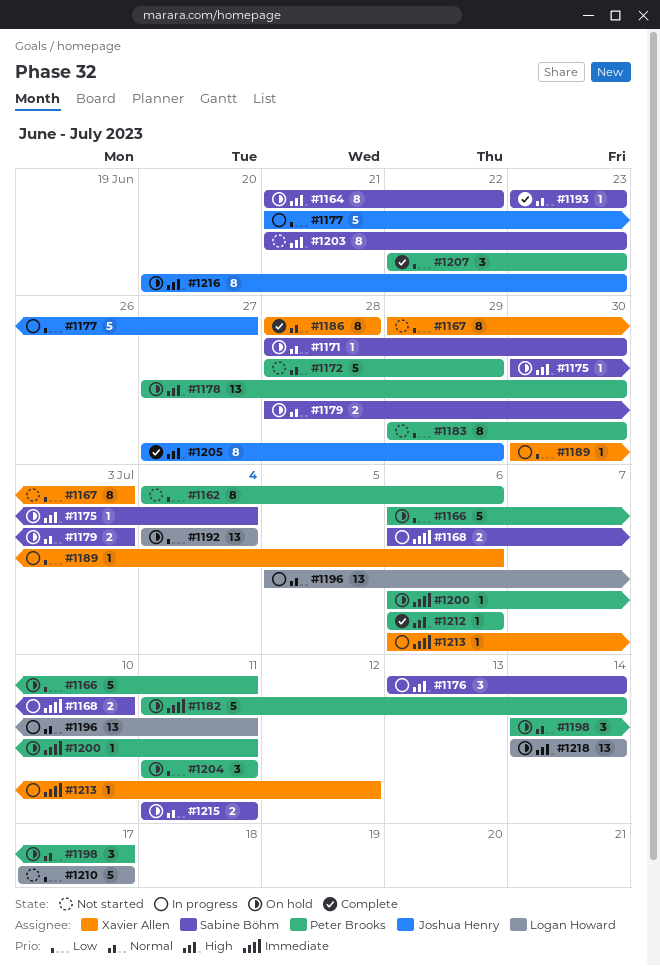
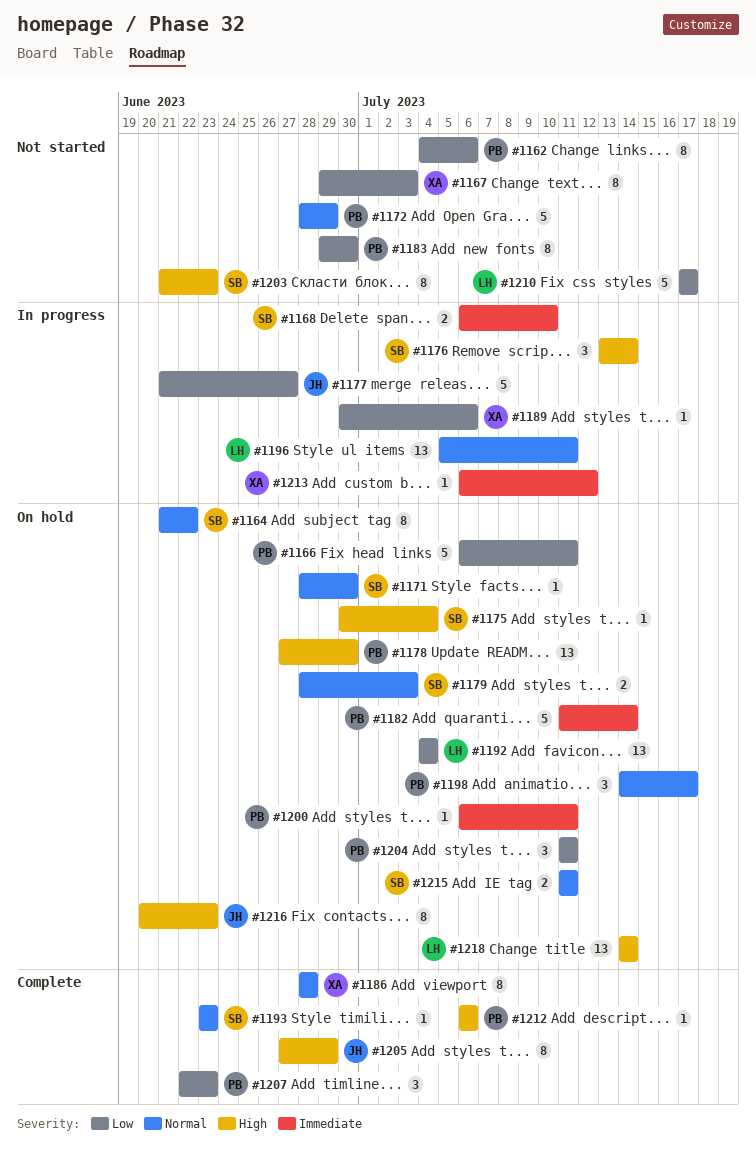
#1164, priority: High -> Normal

